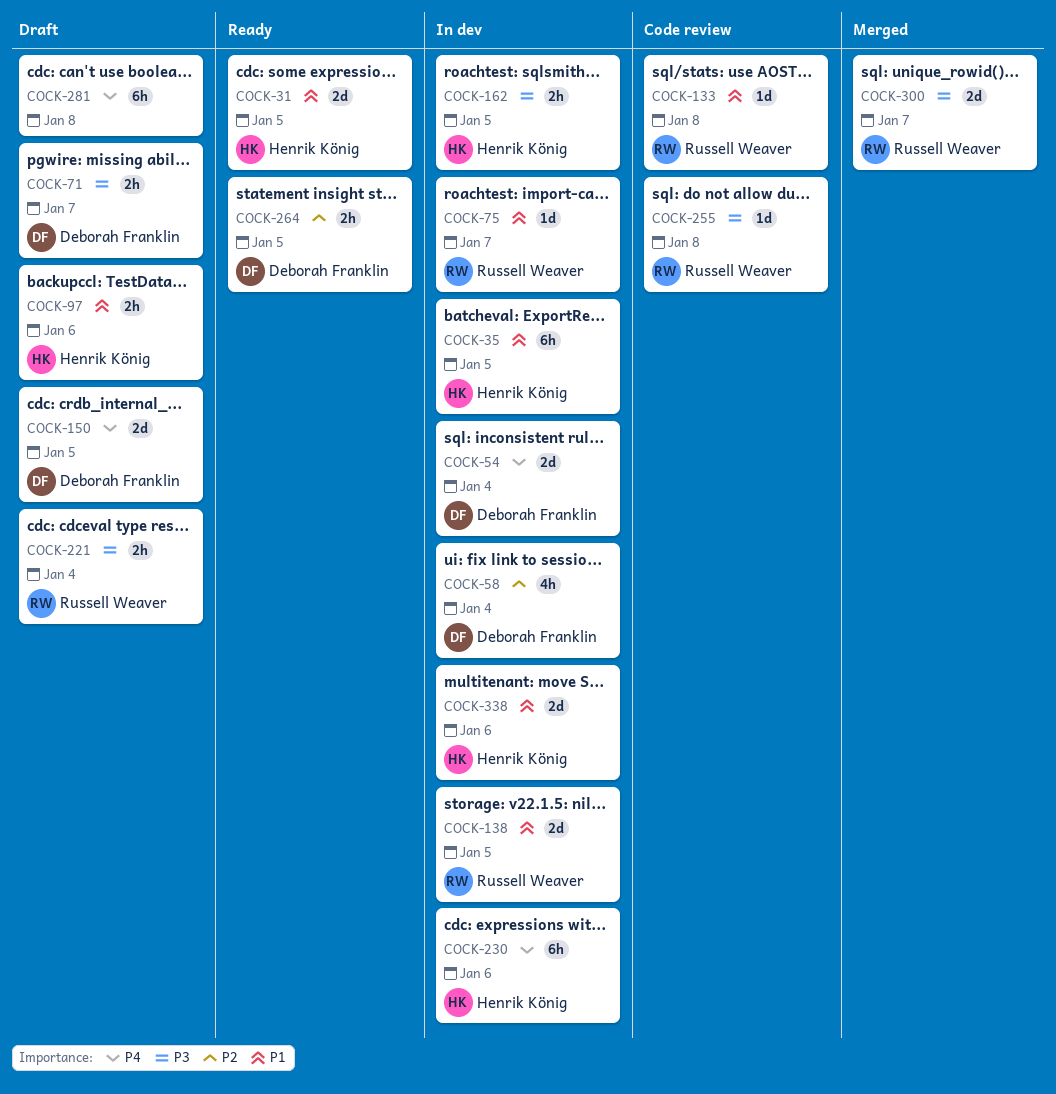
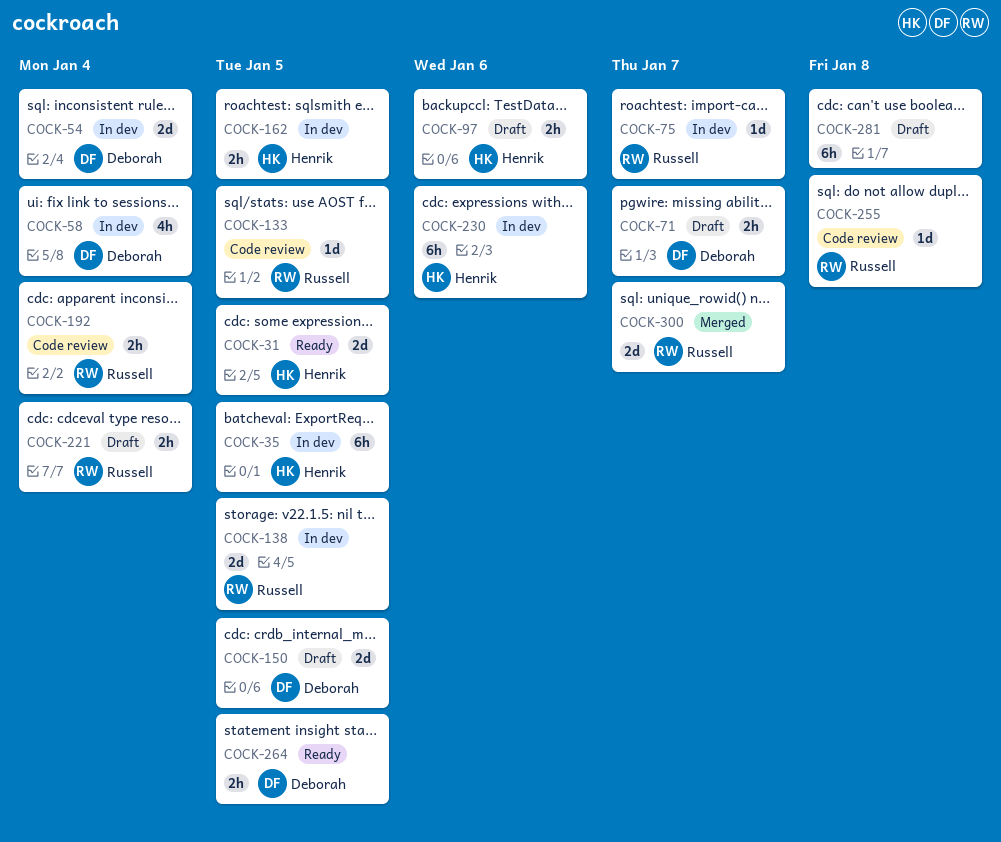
COCK-133, due: Jan 8 -> Jan 5
COCK-192: none -> present
COCK-338: present -> none

